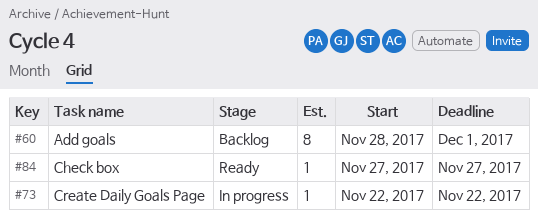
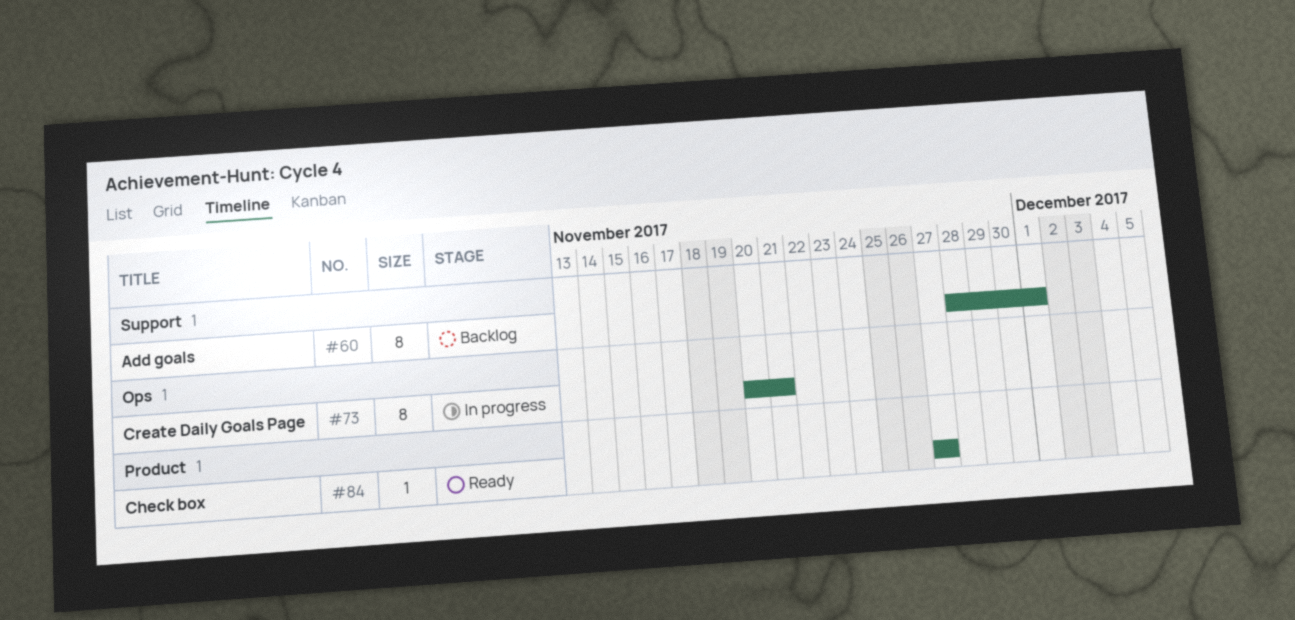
#73, estimate: 1 -> 8
#73, start: Nov 22 -> Nov 20
#73, due: Nov 22 -> Nov 21

